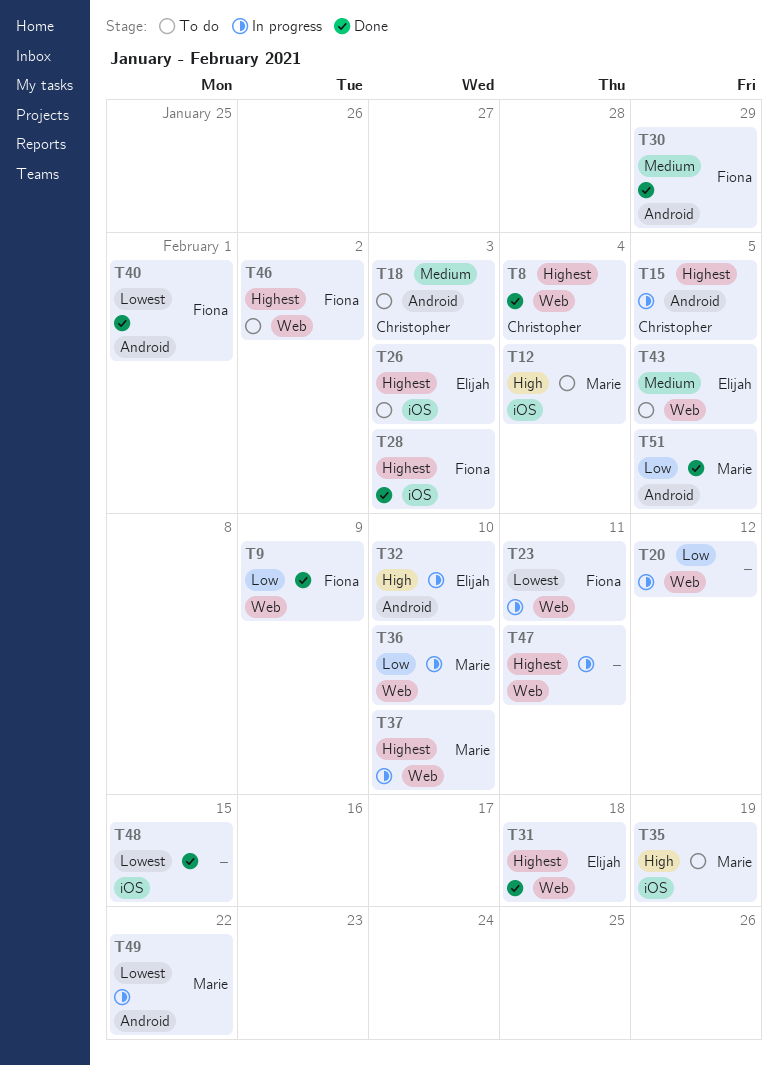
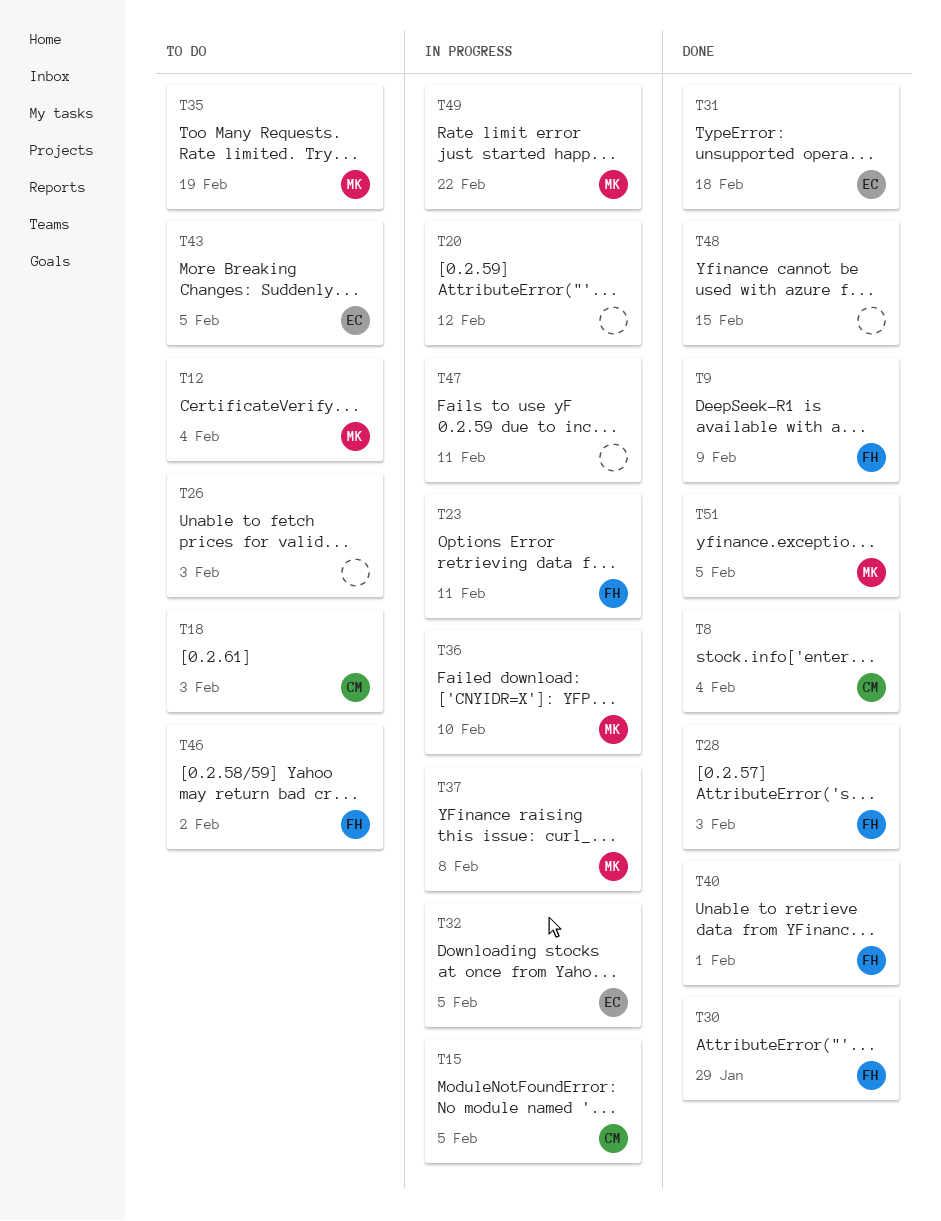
T26, owner: Elijah -> none
T32, due: Feb 10 -> Feb 5
T37, due: Feb 10 -> Feb 8

